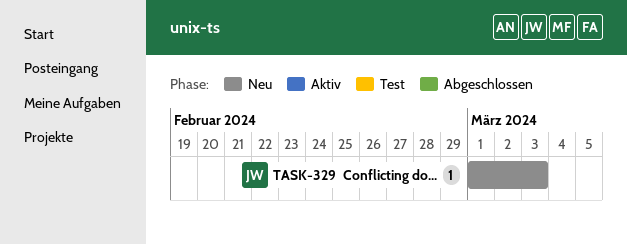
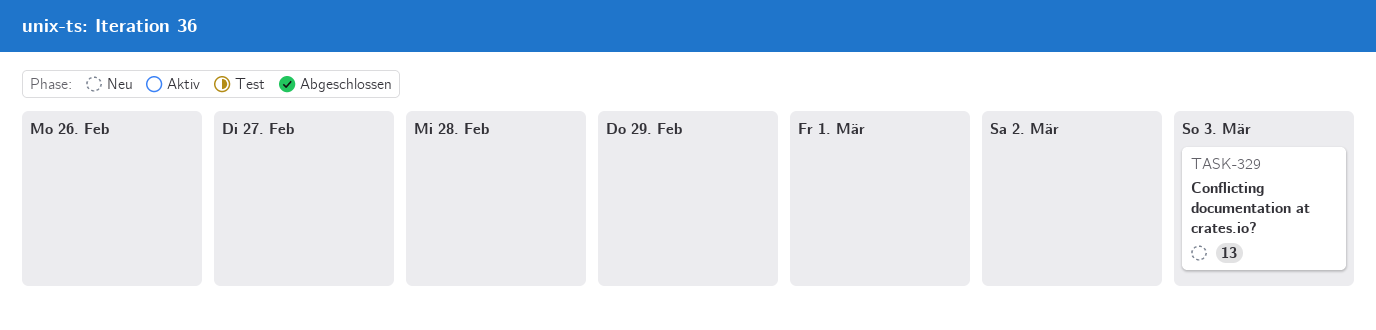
TASK-329, estimate: 1 -> 13

